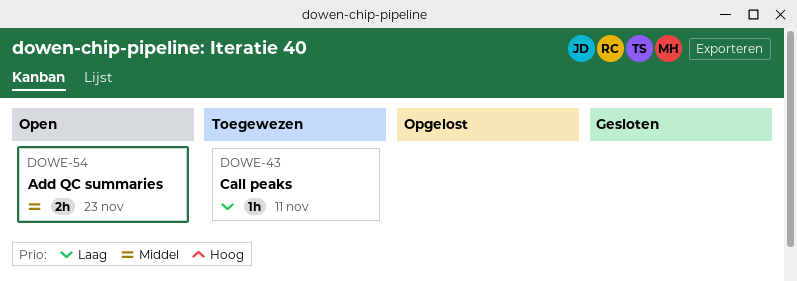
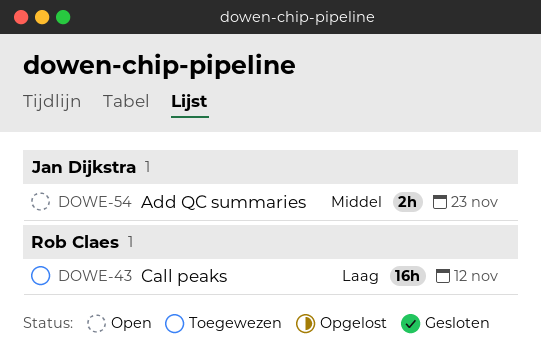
DOWE-43, estimate: 1h -> 16h
DOWE-43, due: Nov 11 -> Nov 12

